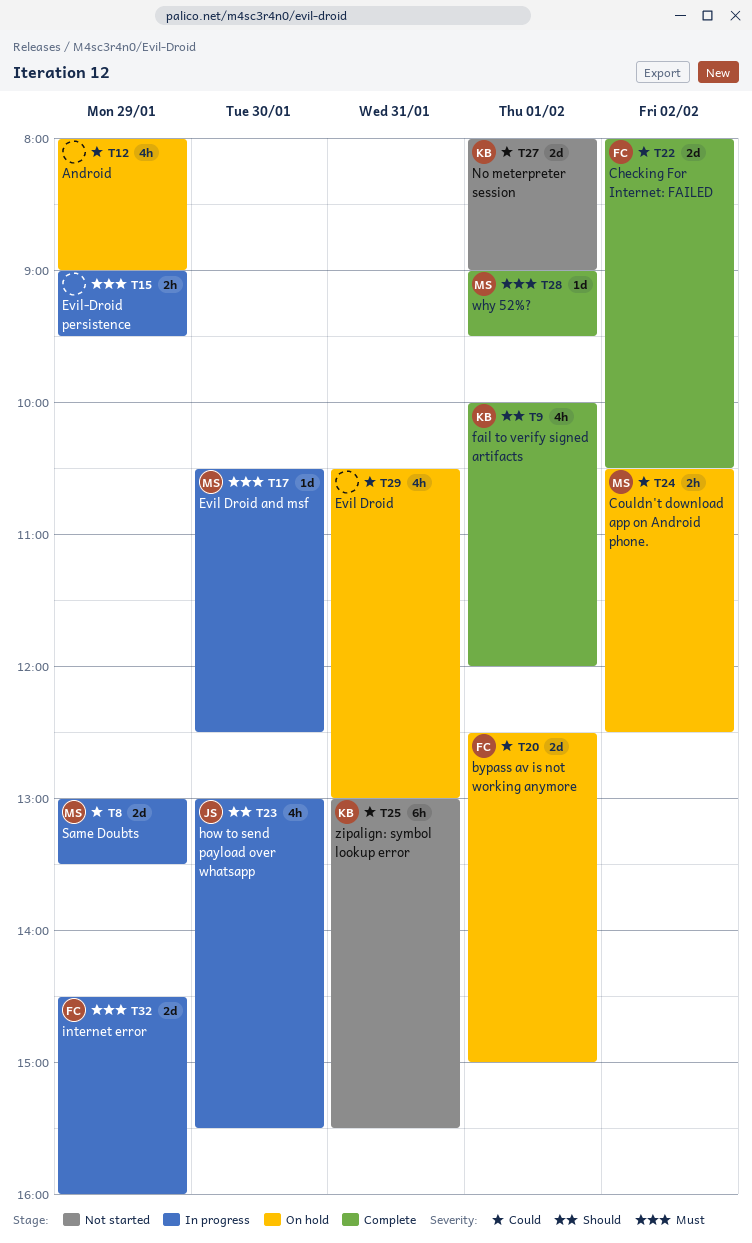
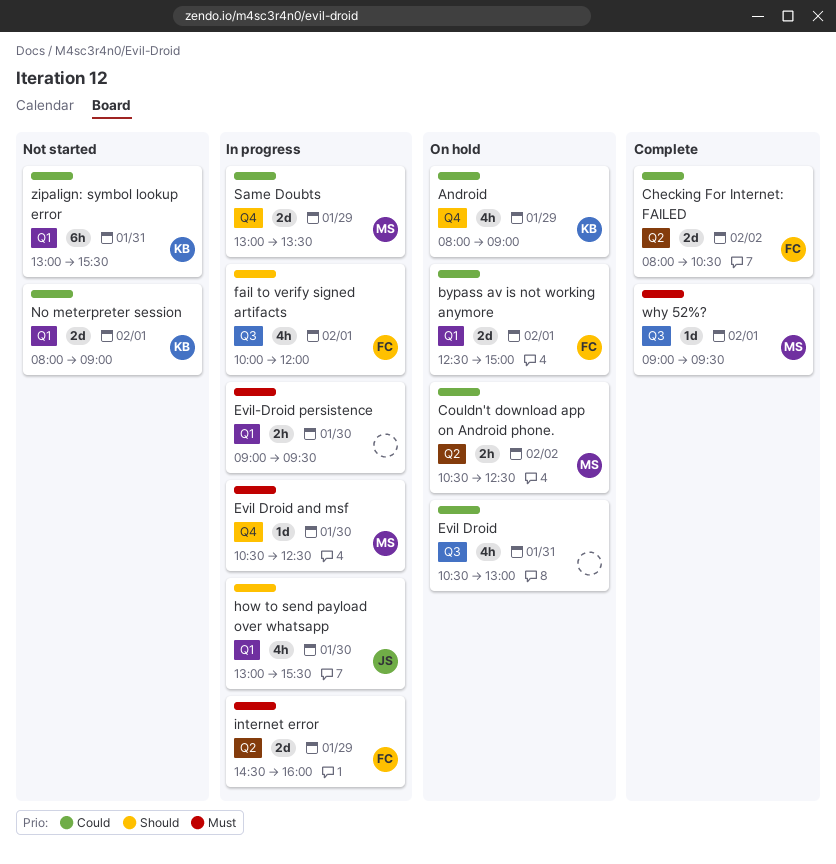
Android, owner: none -> KB
Evil-Droid persistence, day: Jan 29 -> Jan 30
fail to verify signed artifacts, status: Complete -> In progress
fail to verify signed artifacts, owner: KB -> FC

